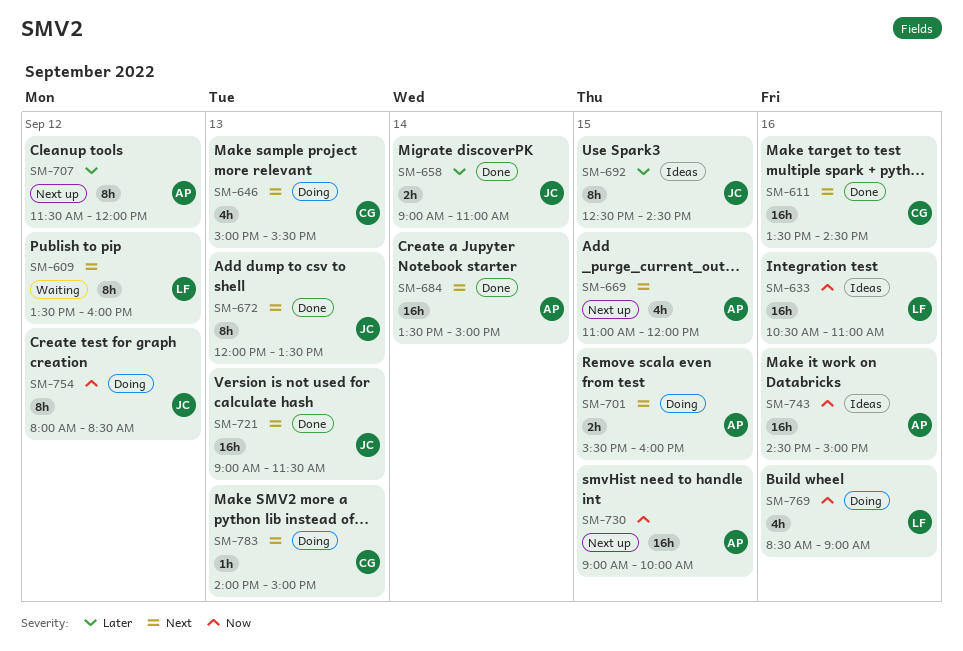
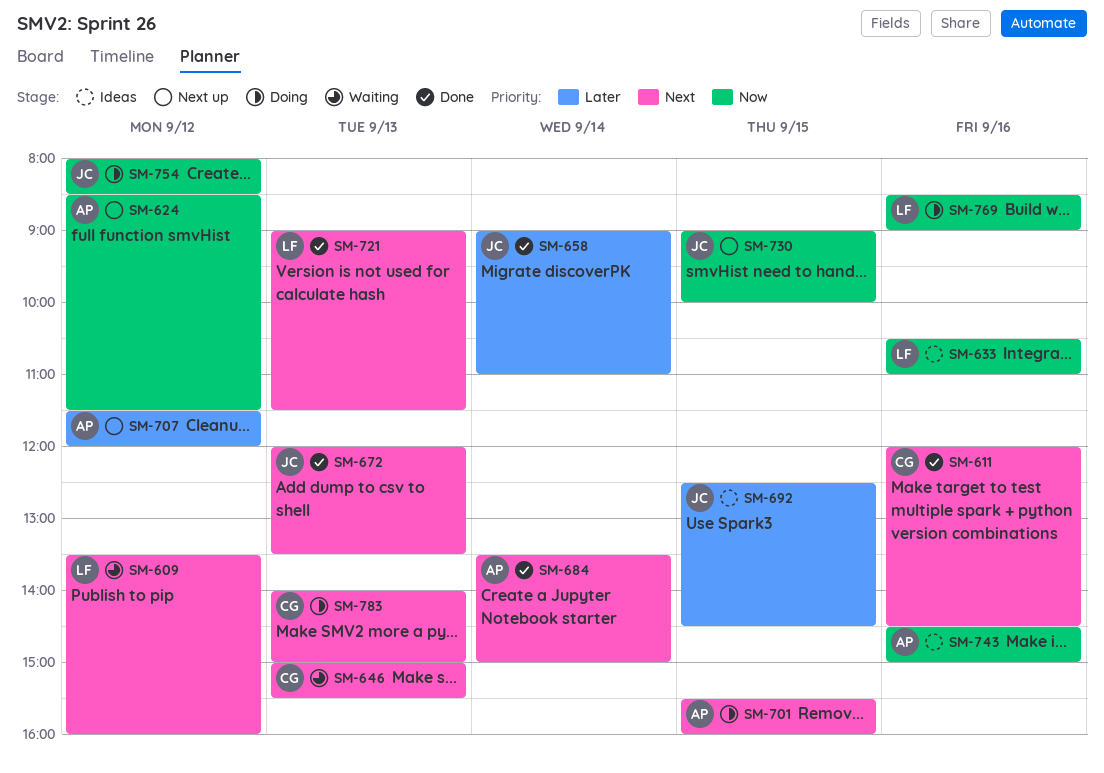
SM-611, begins: 13:30 -> 12:00
SM-624: none -> present
SM-646, status: Doing -> Waiting
SM-669: present -> none
SM-721, owner: JC -> LF
SM-730, owner: AP -> JC

